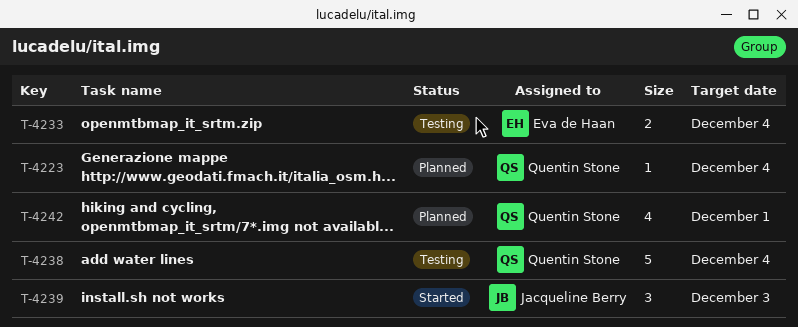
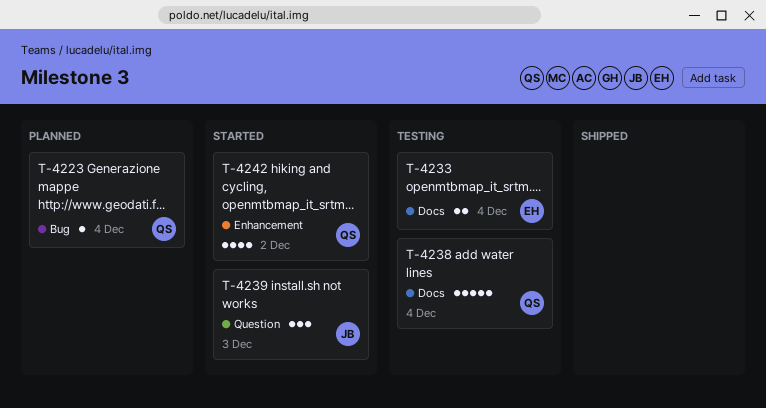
T-4242, status: Planned -> Started
T-4242, due: Dec 1 -> Dec 2

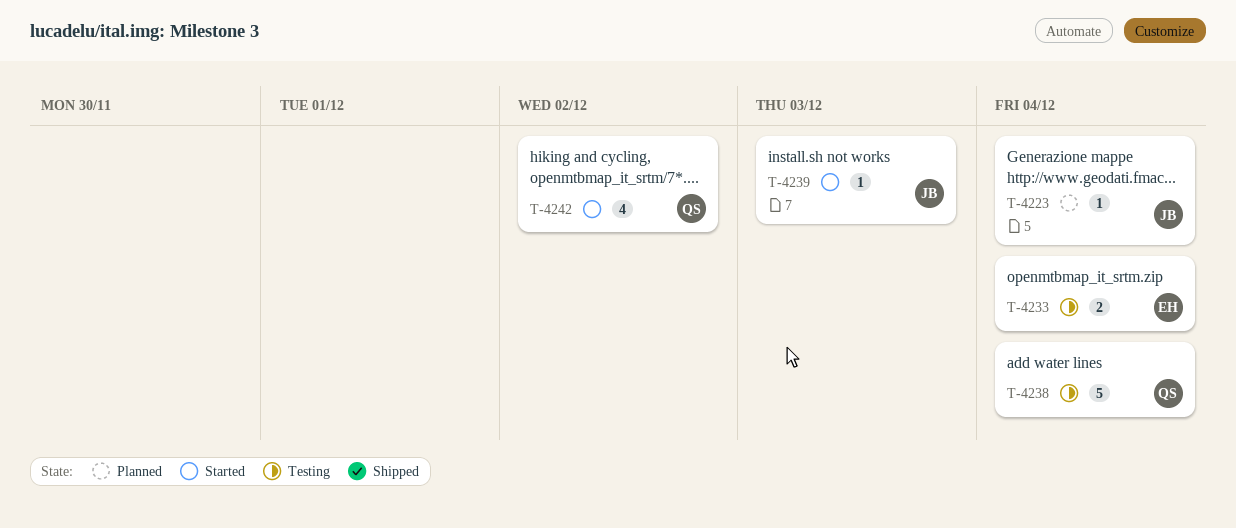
T-4223, owner: QS -> JB
T-4239, estimate: 3 -> 1

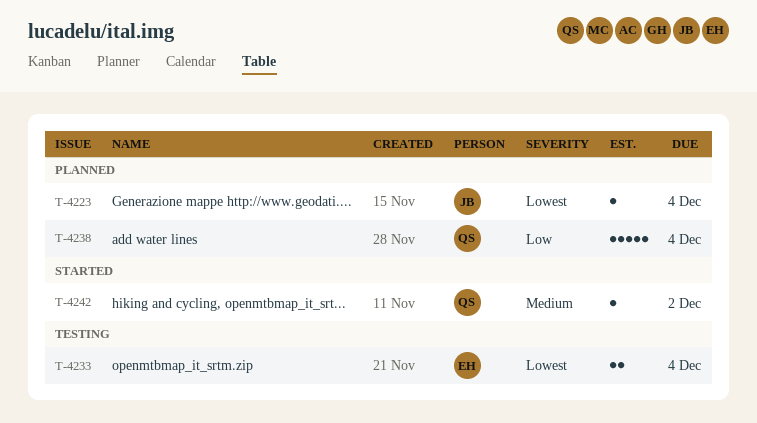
T-4238, status: Testing -> Planned
T-4239: present -> none
T-4242, estimate: 4 -> 1

